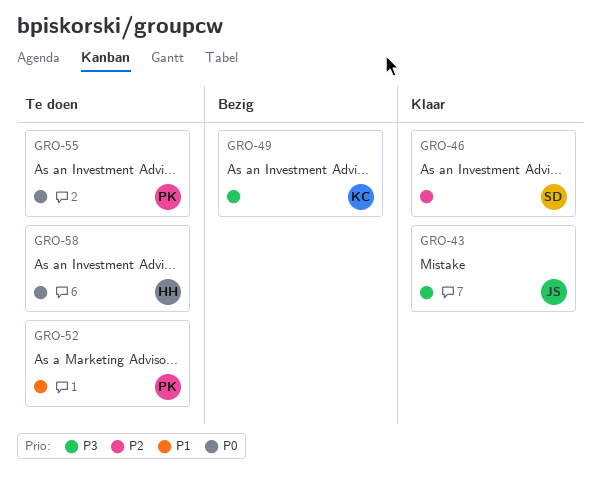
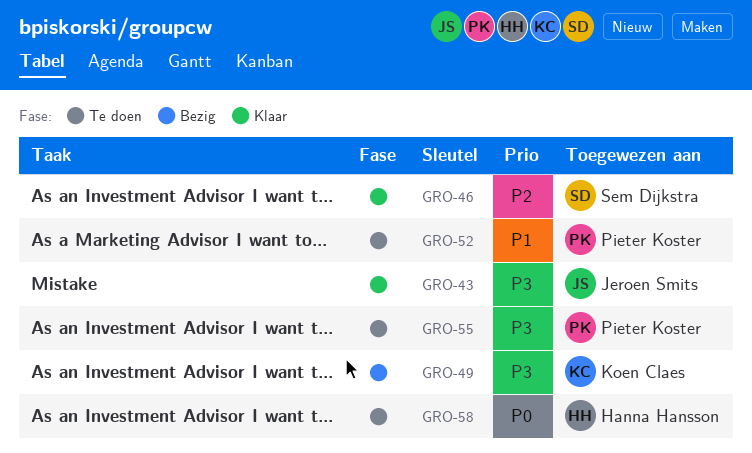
GRO-55, priority: P0 -> P3

